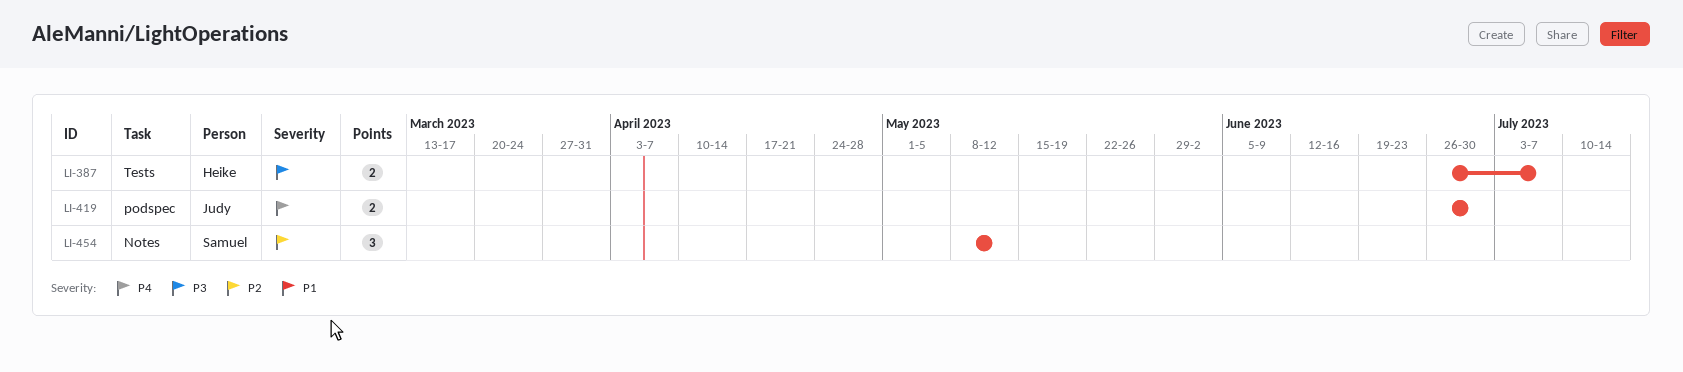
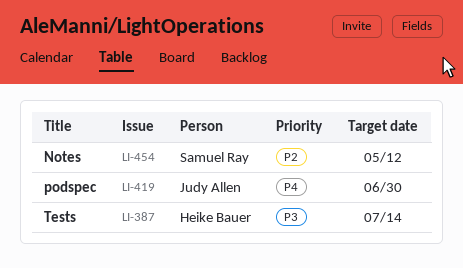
LI-387, due: Jul 7 -> Jul 14

